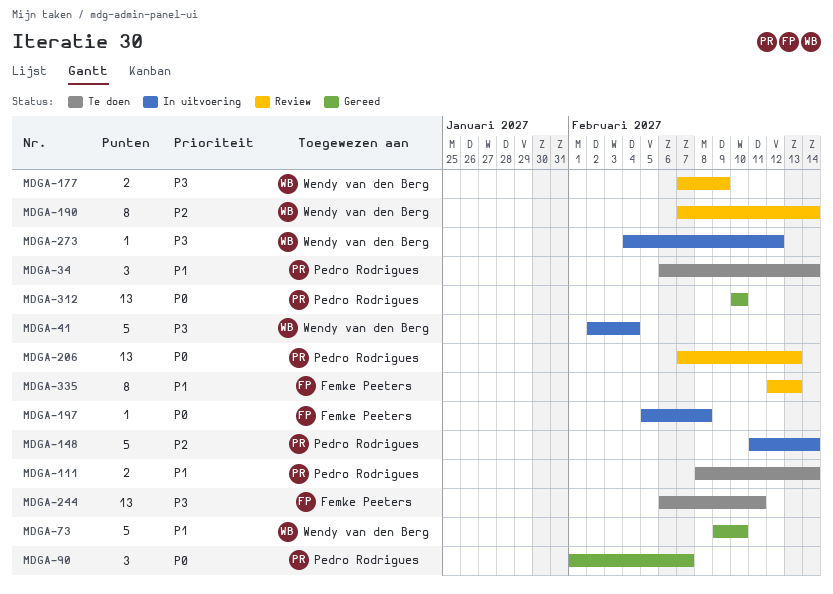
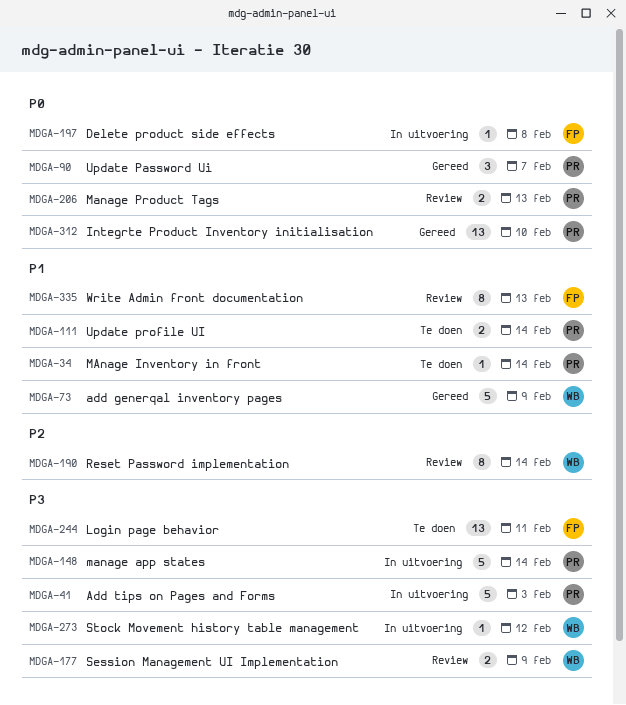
MDGA-34, estimate: 3 -> 1
MDGA-41, owner: Wendy van den Berg -> Pedro Rodrigues
MDGA-41, due: Feb 4 -> Feb 3
MDGA-73, due: Feb 10 -> Feb 9
MDGA-148, priority: P2 -> P3
MDGA-206, estimate: 13 -> 2

